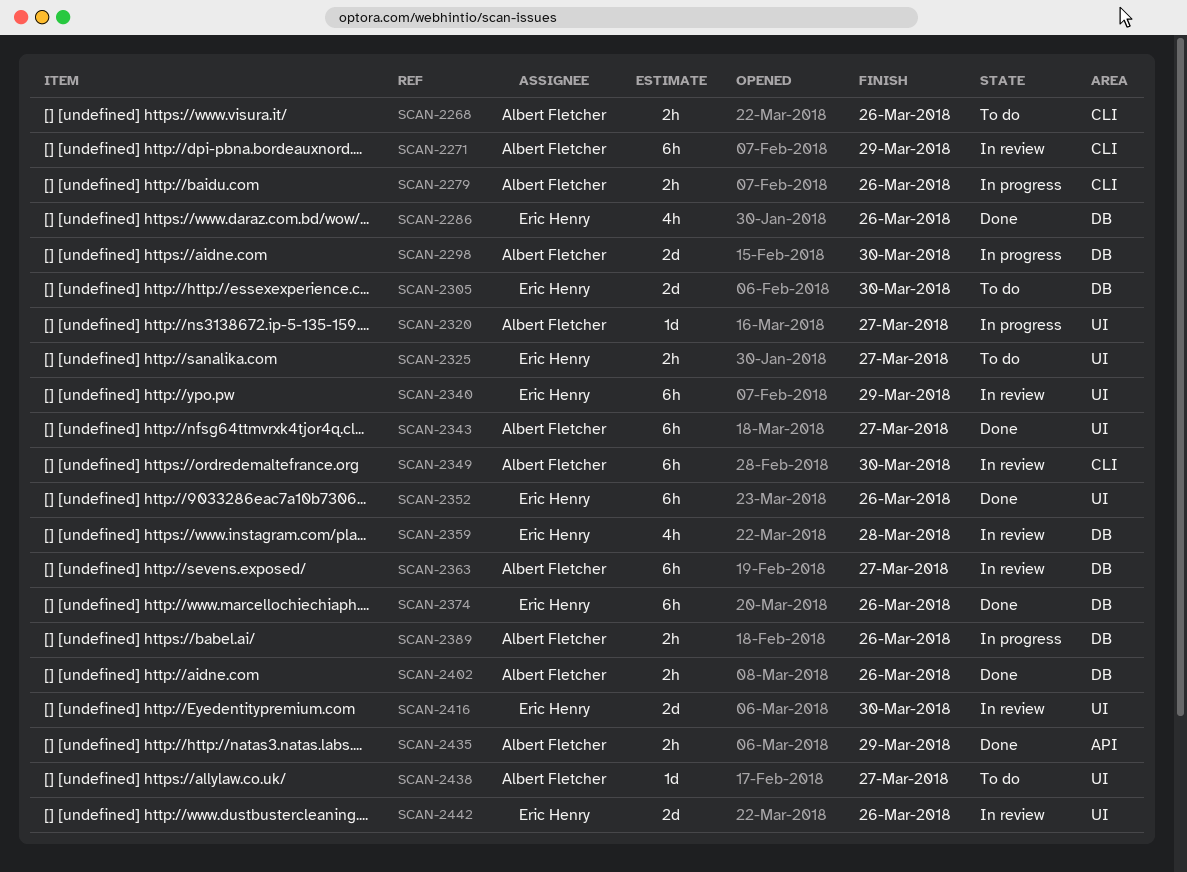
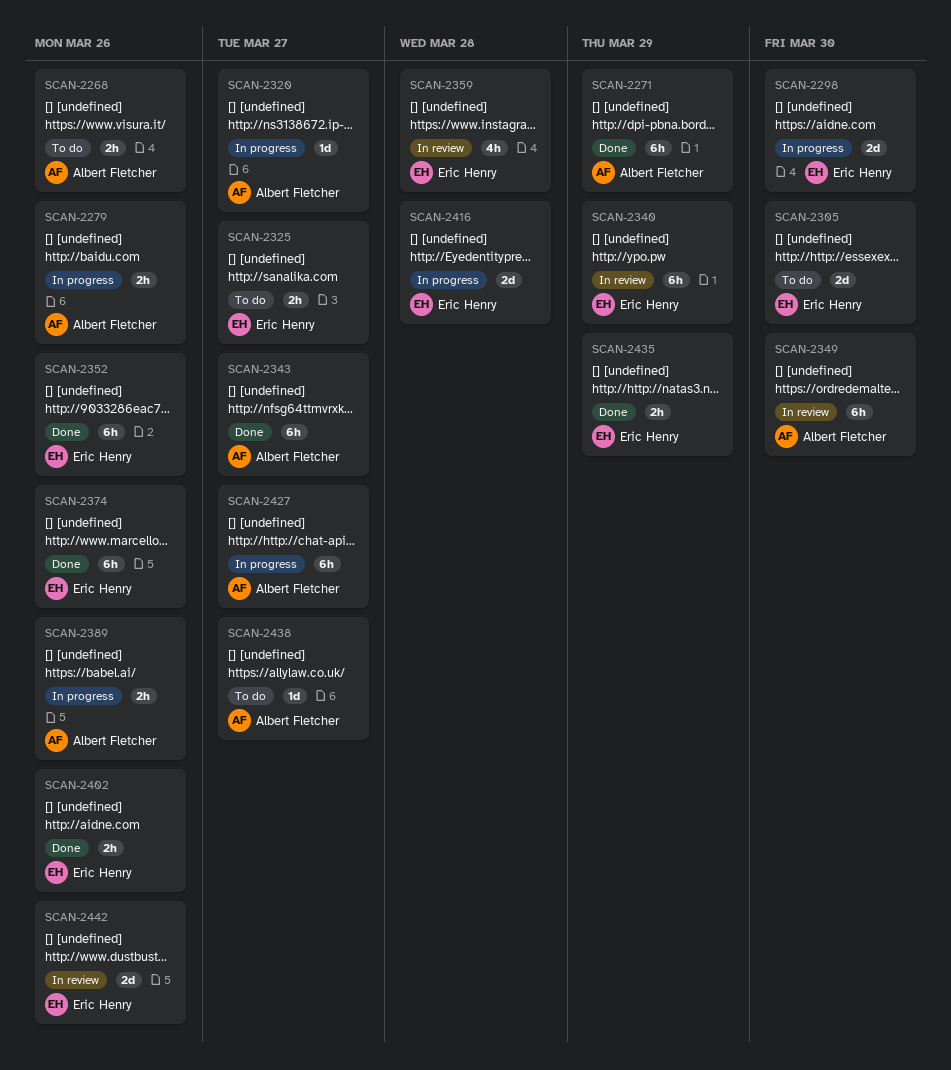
SCAN-2271, status: In review -> Done
SCAN-2286: present -> none
SCAN-2298, owner: Albert Fletcher -> Eric Henry
SCAN-2363: present -> none
SCAN-2402, owner: Albert Fletcher -> Eric Henry
SCAN-2416, status: In review -> In progress
SCAN-2416, due: Mar 30 -> Mar 28
SCAN-2427: none -> present
SCAN-2435, owner: Albert Fletcher -> Eric Henry

